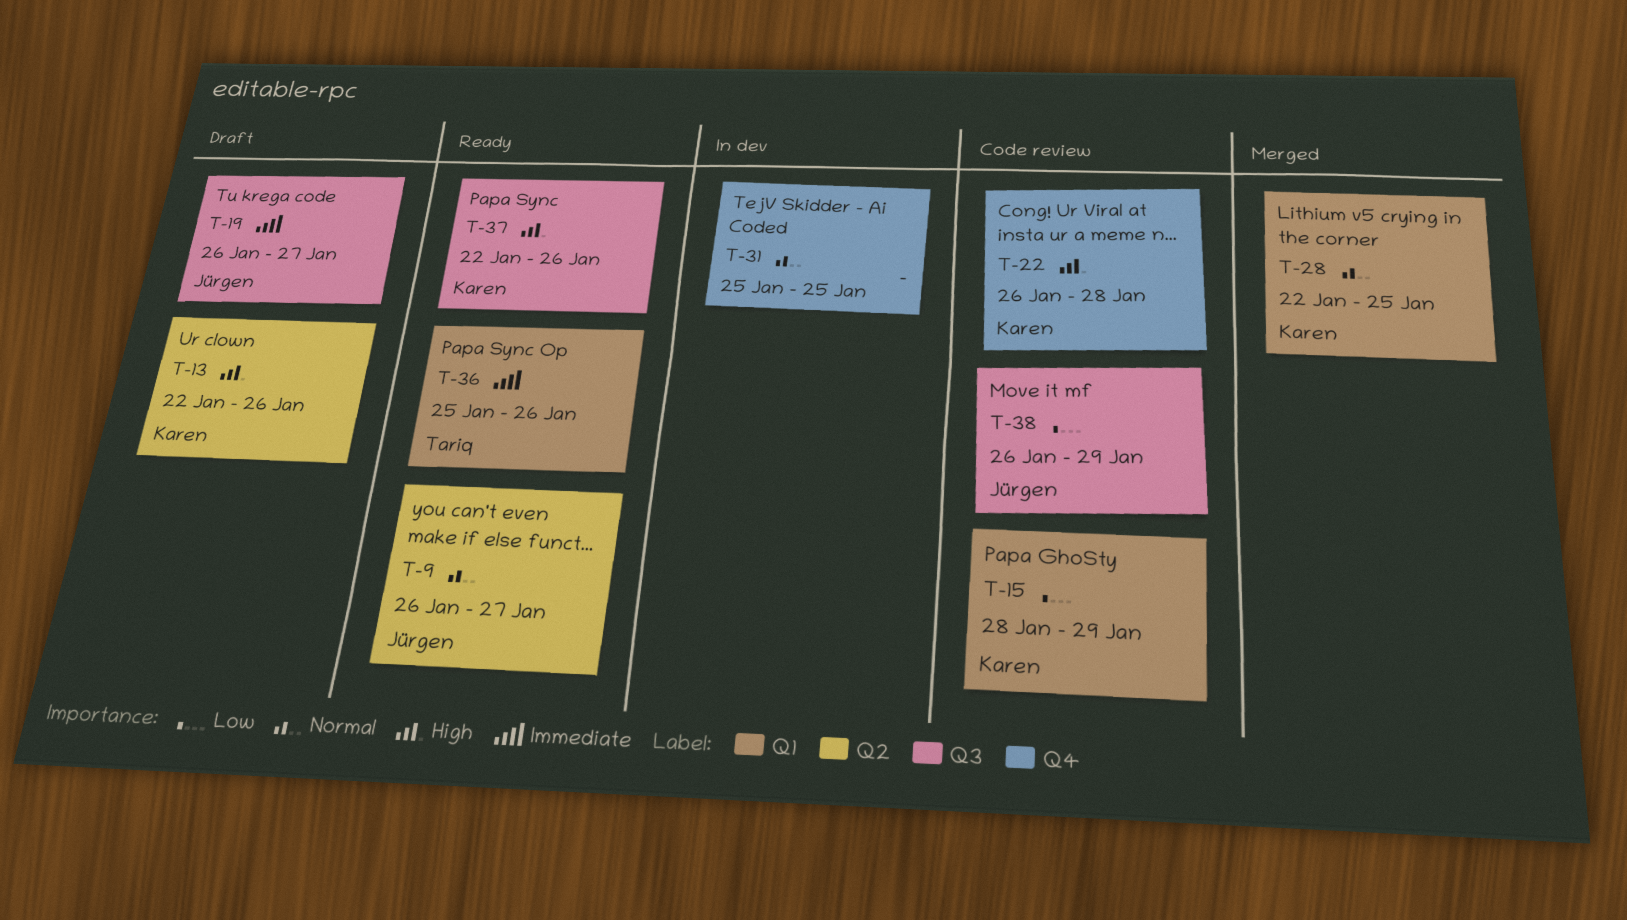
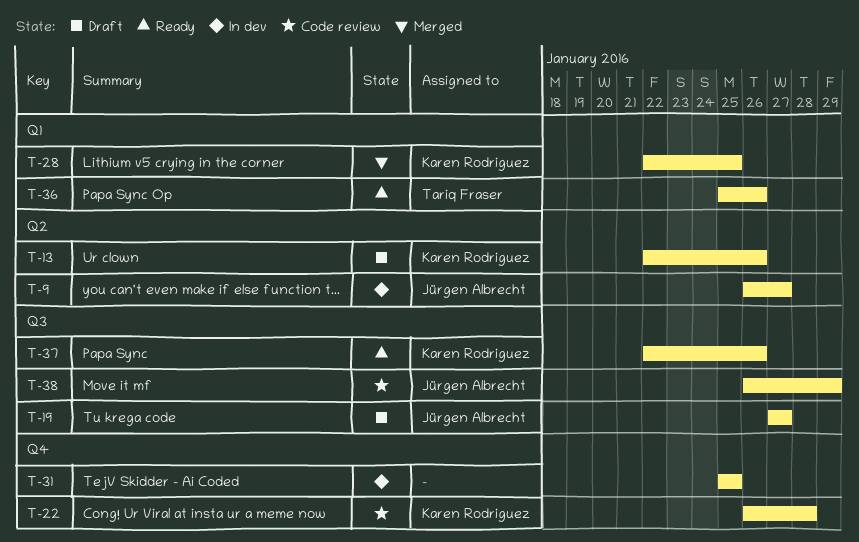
T-9, status: Ready -> In dev
T-15: present -> none
T-19, start: Jan 26 -> Jan 27

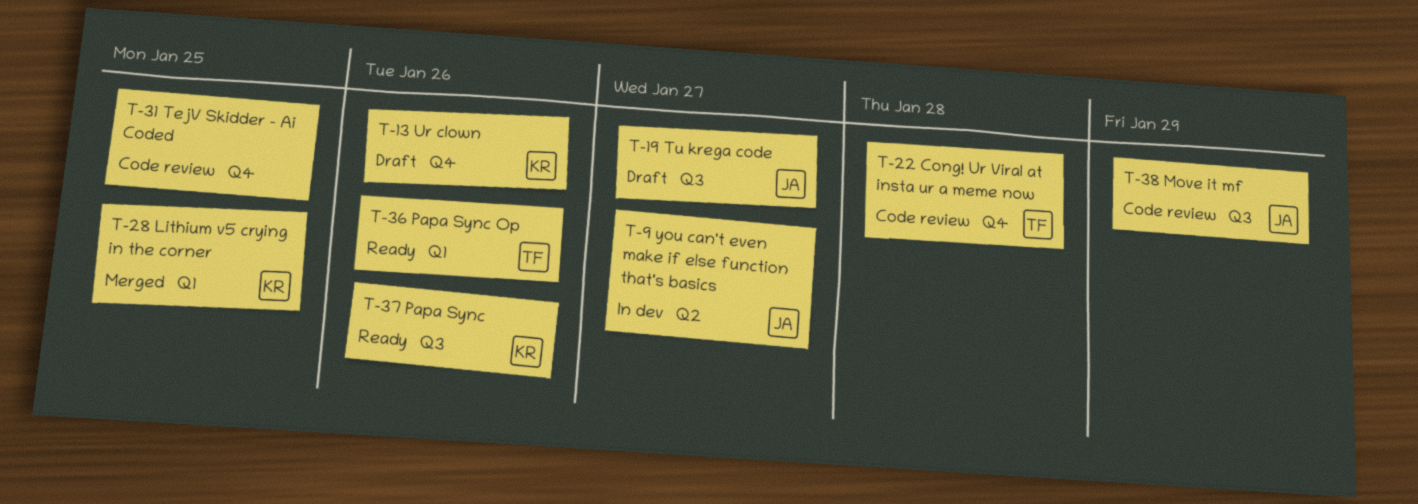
T-13, label: Q2 -> Q4
T-22, owner: Karen Rodriguez -> Tariq Fraser
T-31, status: In dev -> Code review

